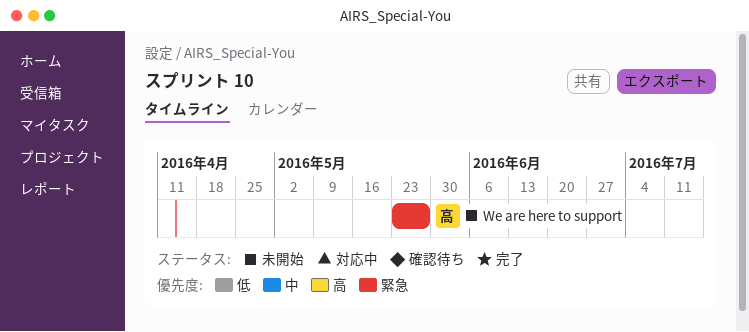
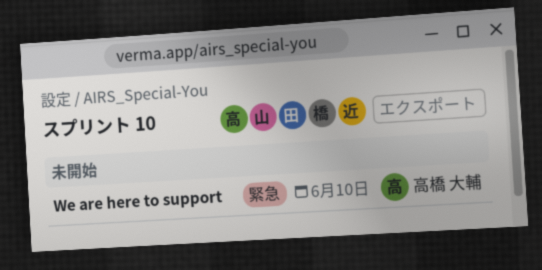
We are here to support, due: May 27 -> Jun 10

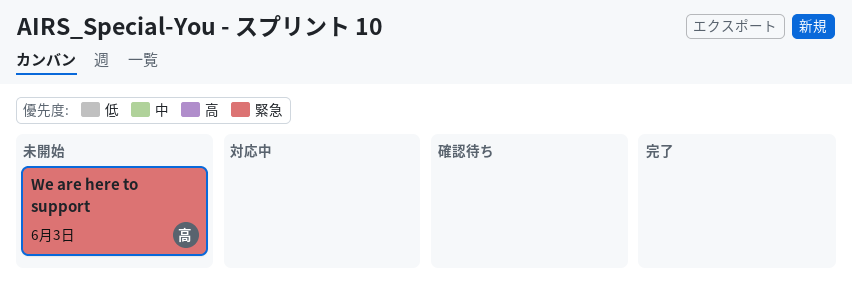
We are here to support, due: Jun 10 -> Jun 3

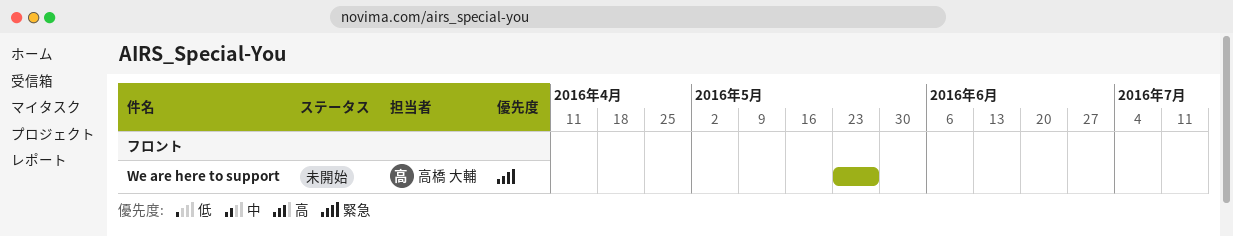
We are here to support, due: Jun 3 -> May 27

